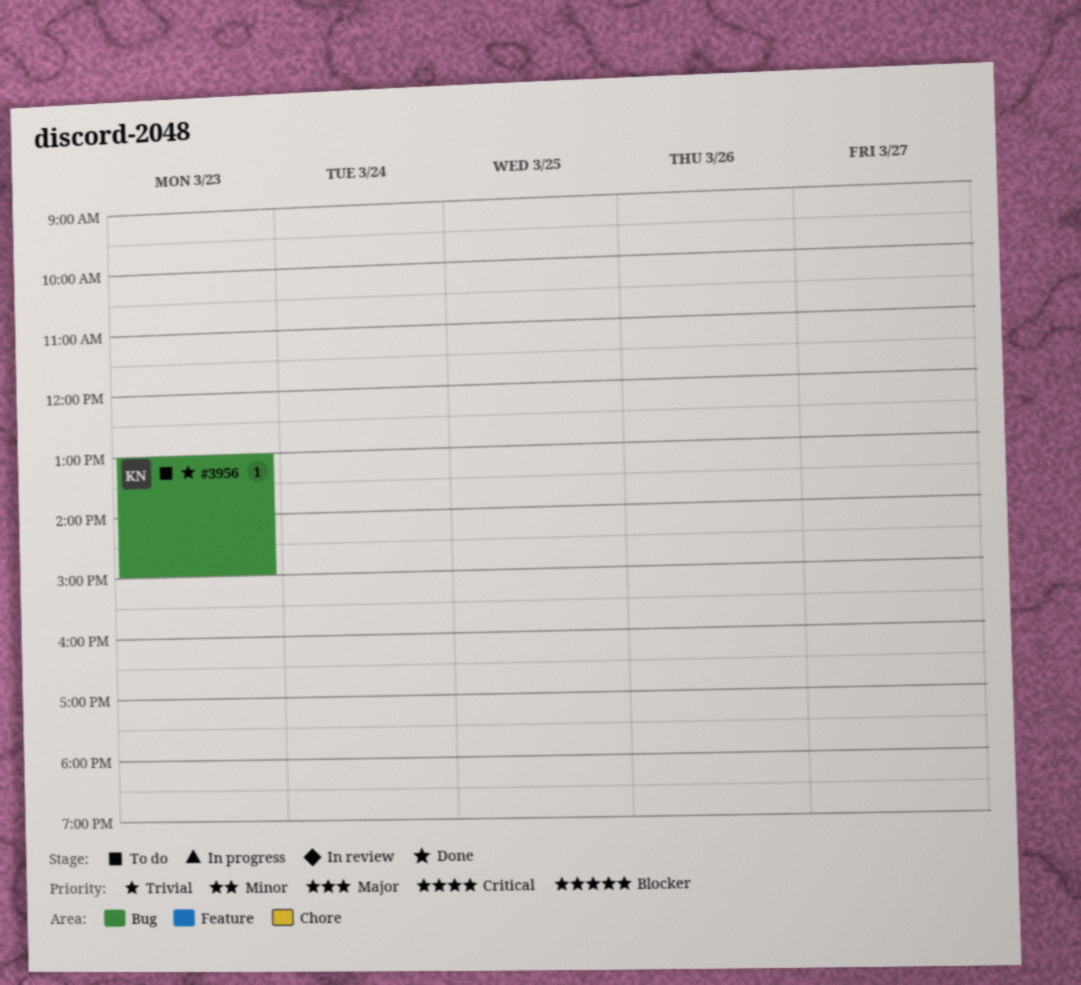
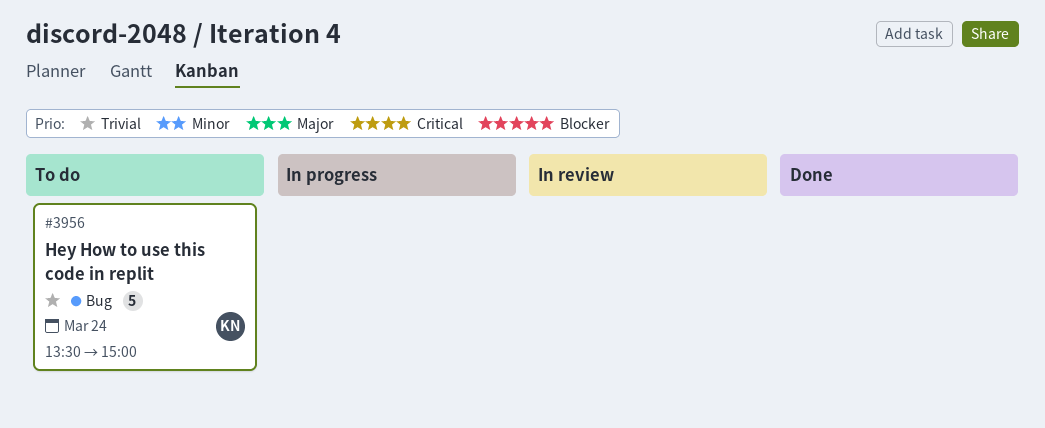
#3956, estimate: 1 -> 5
#3956, day: Mar 23 -> Mar 24
#3956, begins: 13:00 -> 13:30

